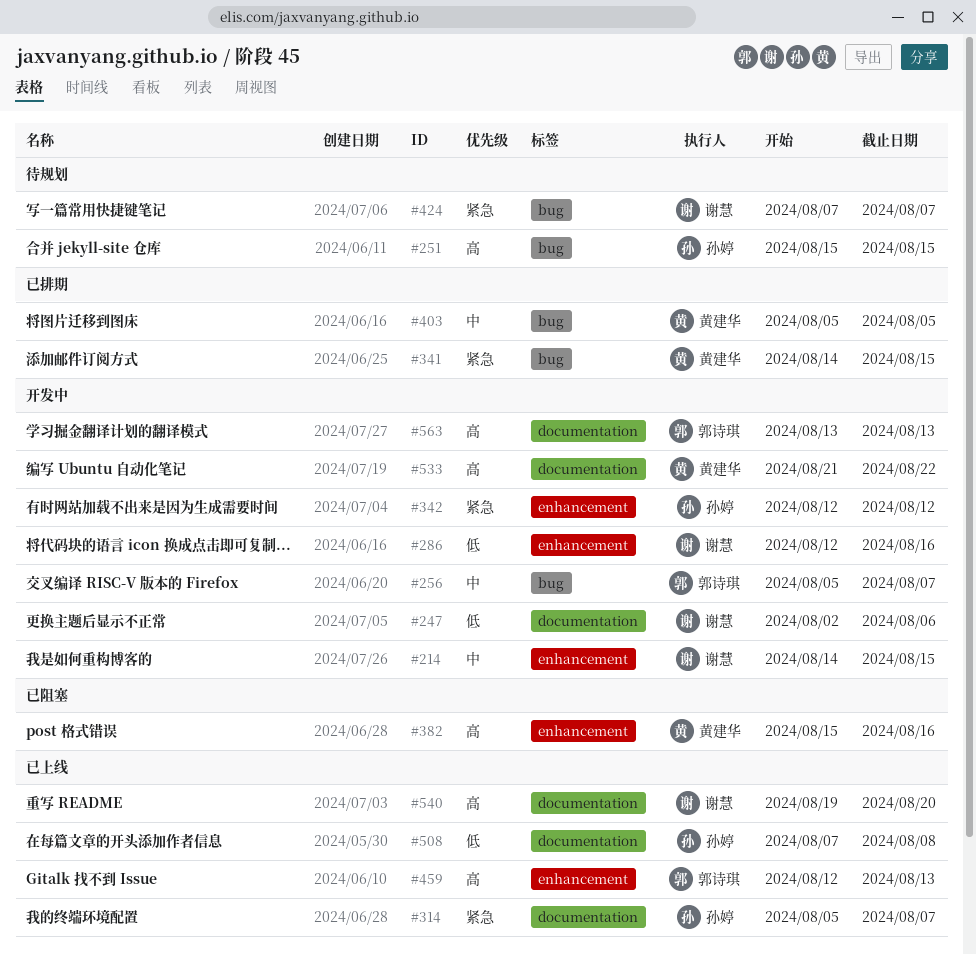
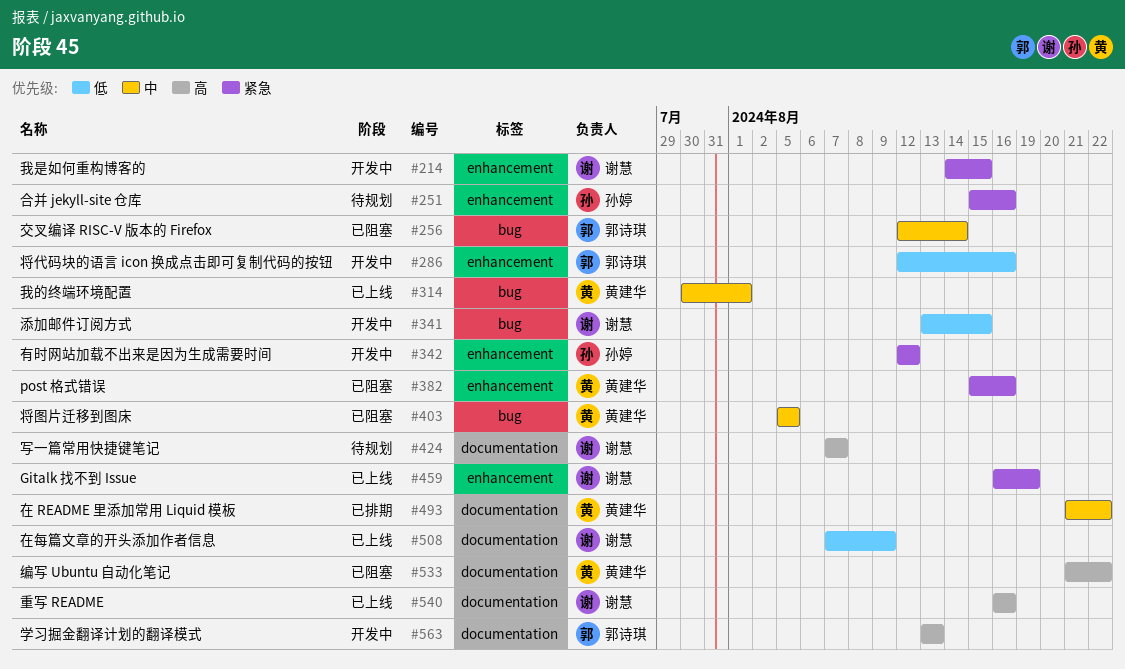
#214, priority: 中 -> 紧急
#247: present -> none
#251, priority: 高 -> 紧急
#251, label: bug -> enhancement
#251, due: Aug 15 -> Aug 16
#256, status: 开发中 -> 已阻塞
#256, start: Aug 5 -> Aug 12
#256, due: Aug 7 -> Aug 14
#286, owner: 谢慧 -> 郭诗琪
#314, owner: 孙婷 -> 黄建华
#314, priority: 紧急 -> 中
#314, label: documentation -> bug
#314, start: Aug 5 -> Jul 30
#314, due: Aug 7 -> Aug 1
#341, status: 已排期 -> 开发中
#341, owner: 黄建华 -> 谢慧
#341, priority: 紧急 -> 低
#341, start: Aug 14 -> Aug 13
#382, priority: 高 -> 紧急
#403, status: 已排期 -> 已阻塞
#424, priority: 紧急 -> 高
#424, label: bug -> documentation
#459, owner: 郭诗琪 -> 谢慧
#459, priority: 高 -> 紧急
#459, start: Aug 12 -> Aug 16
#459, due: Aug 13 -> Aug 19
#493: none -> present
#508, owner: 孙婷 -> 谢慧
#508, due: Aug 8 -> Aug 9
#533, status: 开发中 -> 已阻塞
#540, start: Aug 19 -> Aug 16
#540, due: Aug 20 -> Aug 16

